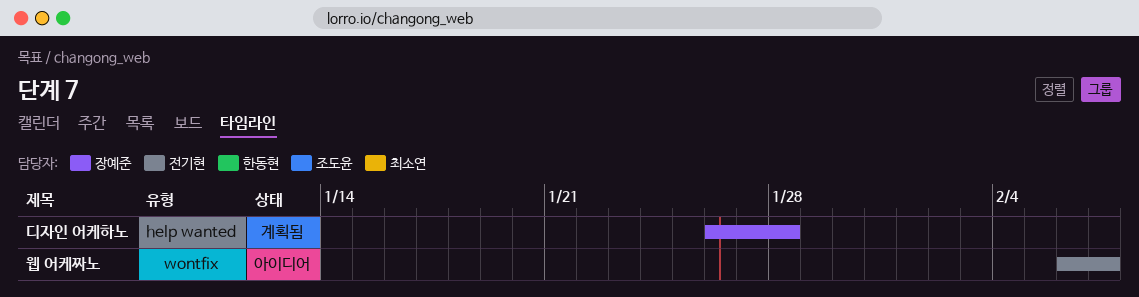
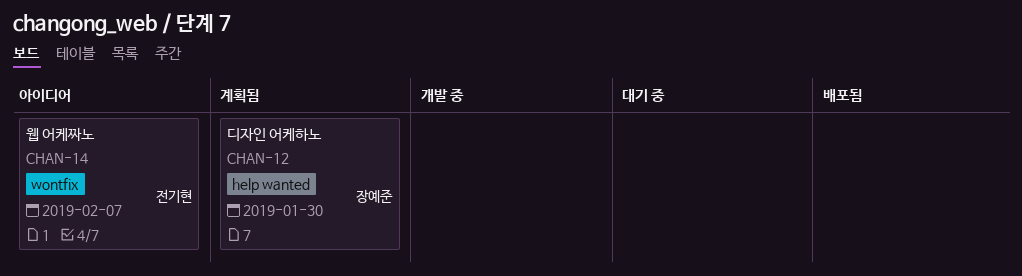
디자인 어케하노, due: Jan 28 -> Jan 30

